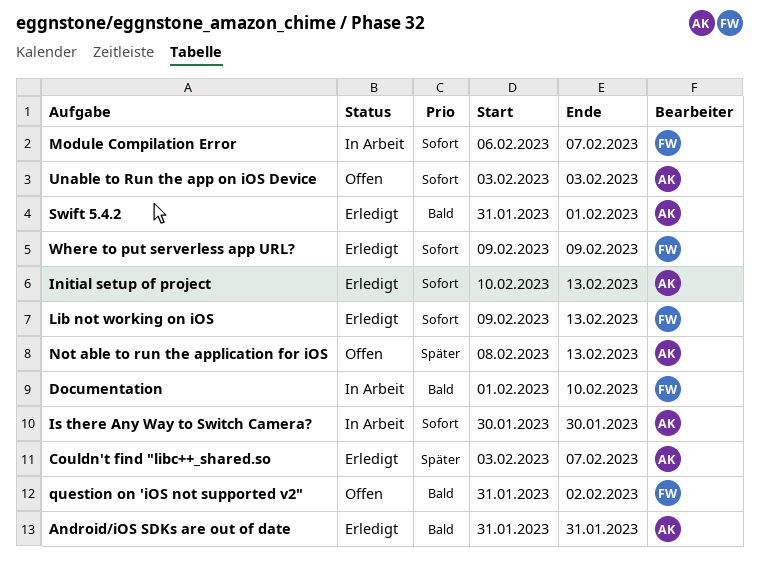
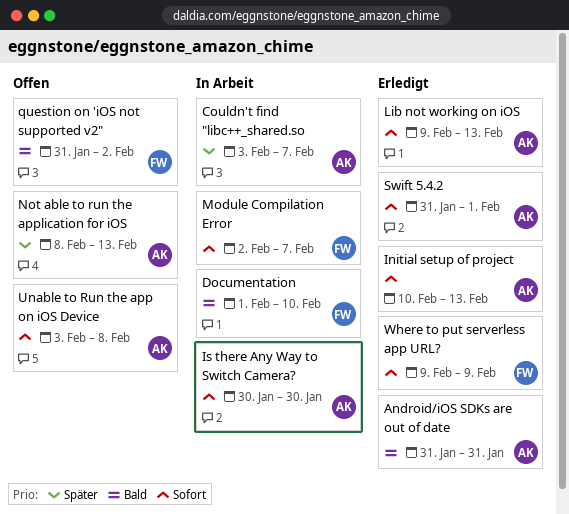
Couldn't find "libc++_shared.so, status: Erledigt -> In Arbeit
Lib not working on iOS, owner: FW -> AK
Module Compilation Error, start: Feb 6 -> Feb 2
Swift 5.4.2, priority: Bald -> Sofort
Unable to Run the app on iOS Device, due: Feb 3 -> Feb 8

